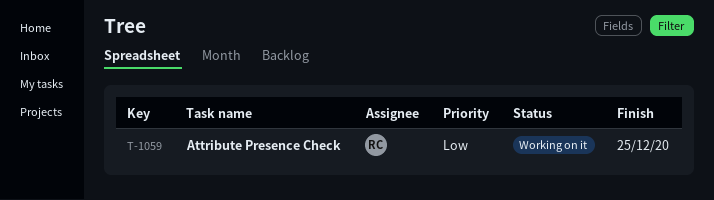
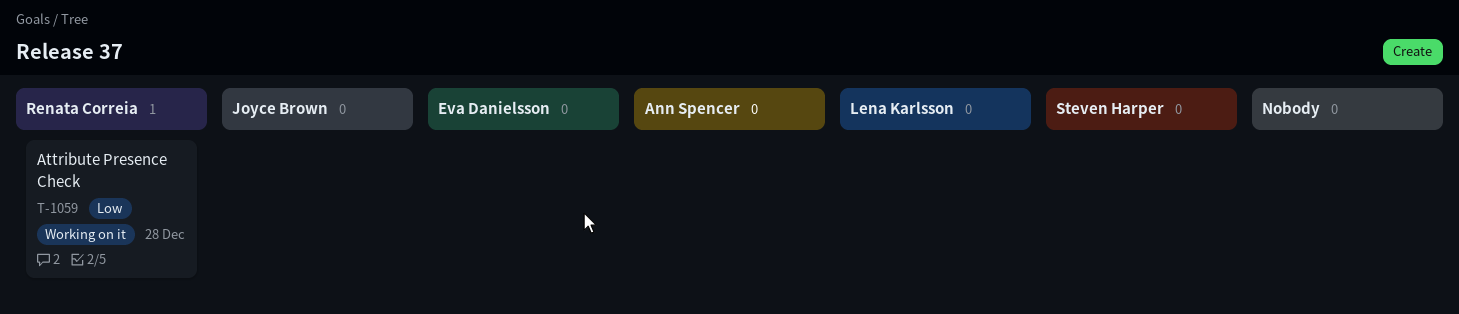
T-1059, due: Dec 25 -> Dec 28

